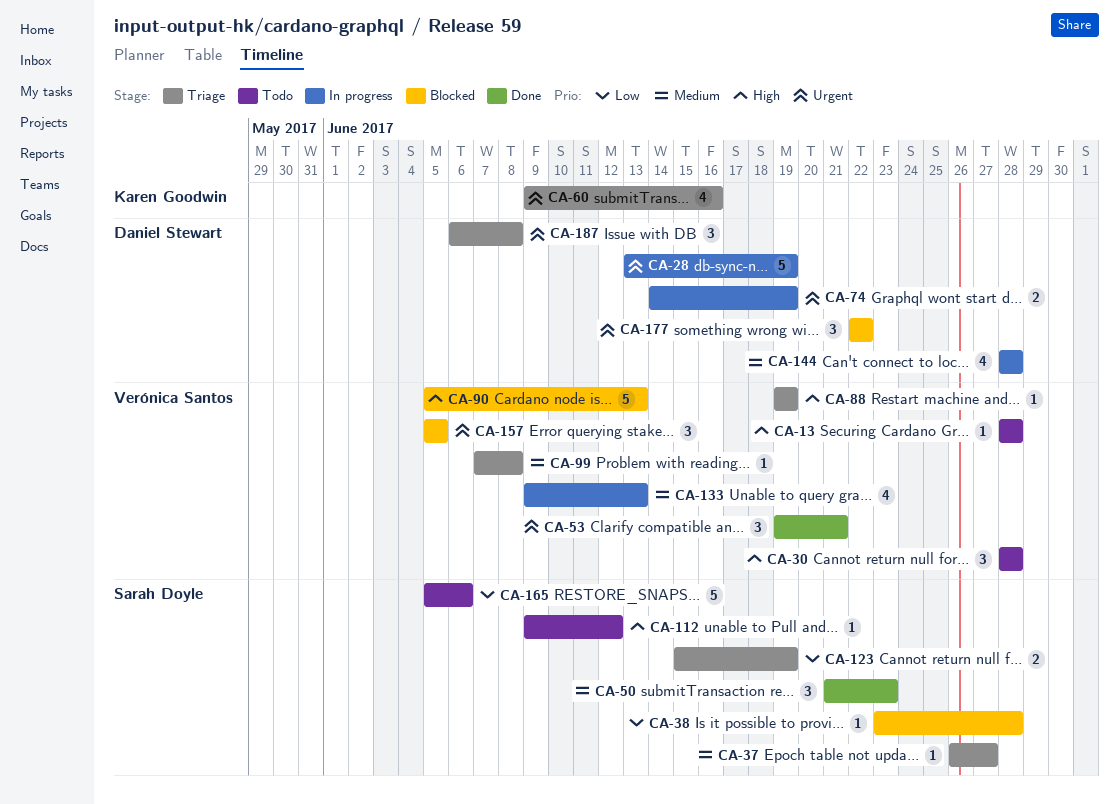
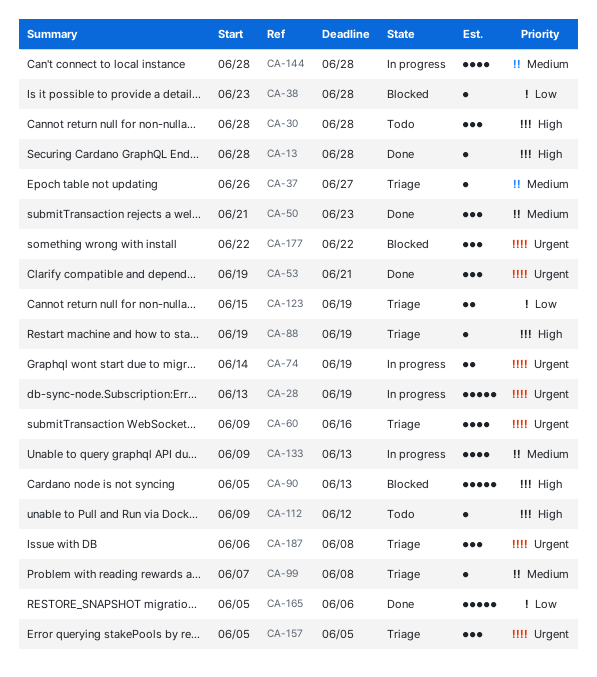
CA-13, status: Todo -> Done
CA-157, status: Blocked -> Triage
CA-165, status: Todo -> Done

